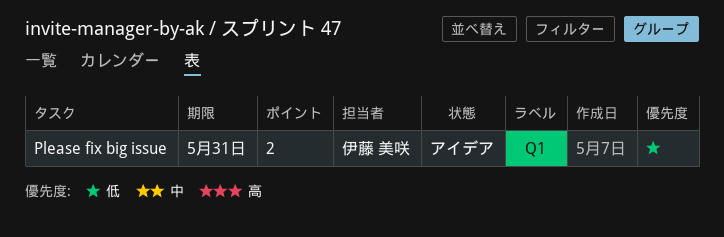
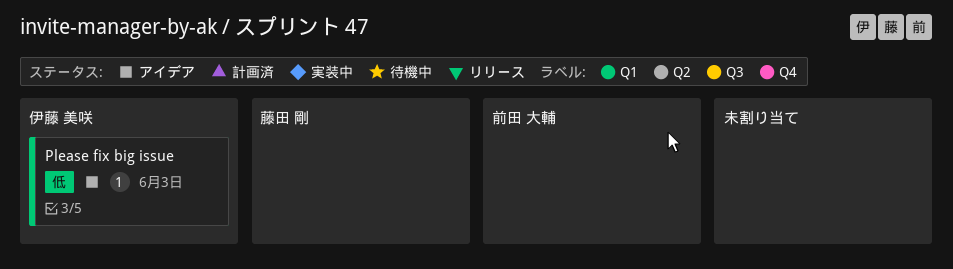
Please fix big issue, estimate: 2 -> 1
Please fix big issue, due: May 31 -> Jun 3

